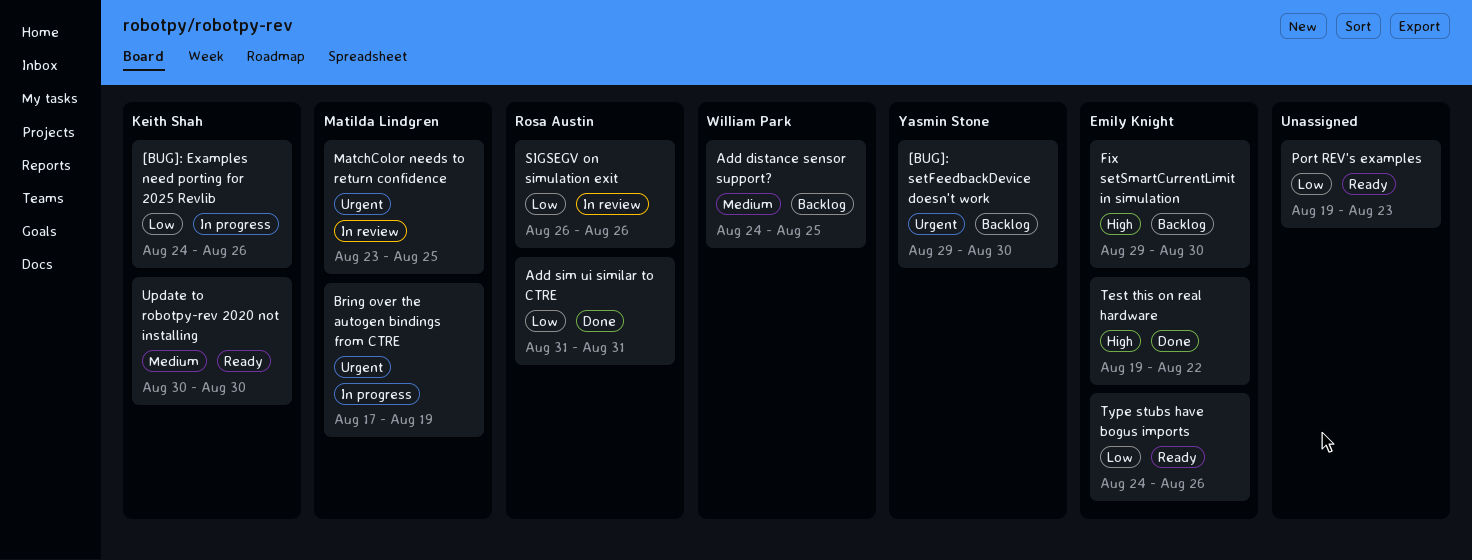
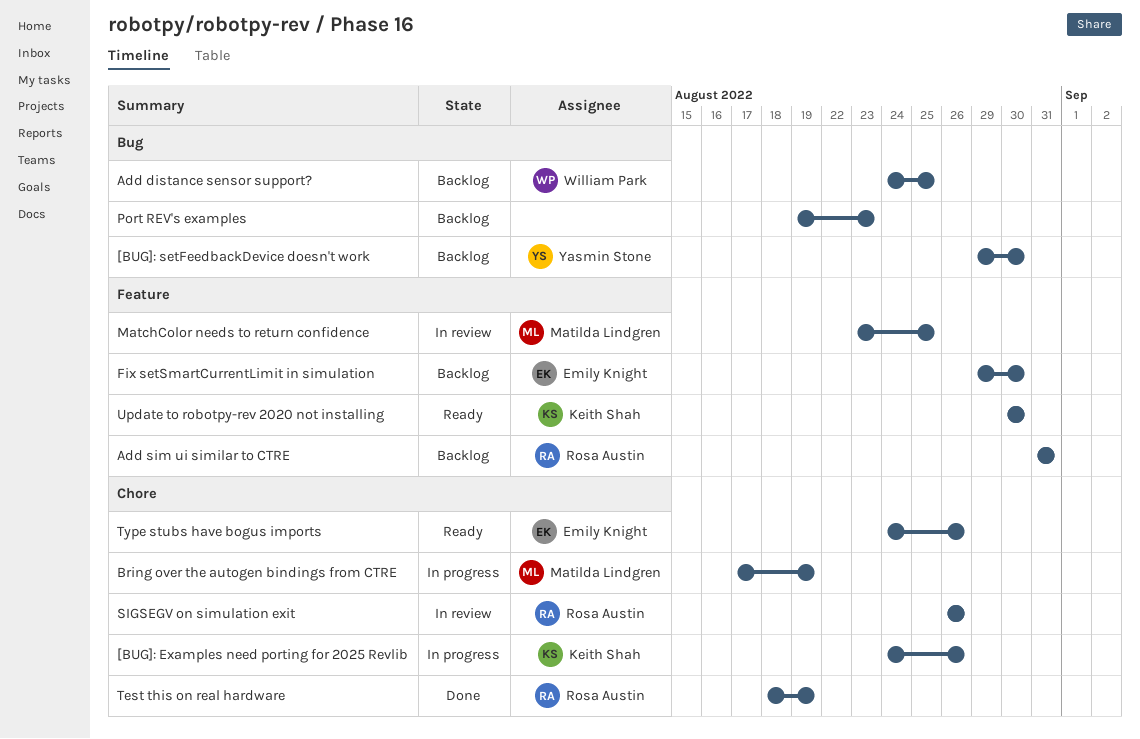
Add sim ui similar to CTRE, status: Done -> Backlog
Port REV's examples, status: Ready -> Backlog
Test this on real hardware, owner: Emily Knight -> Rosa Austin
Test this on real hardware, start: Aug 19 -> Aug 18
Test this on real hardware, due: Aug 22 -> Aug 19

